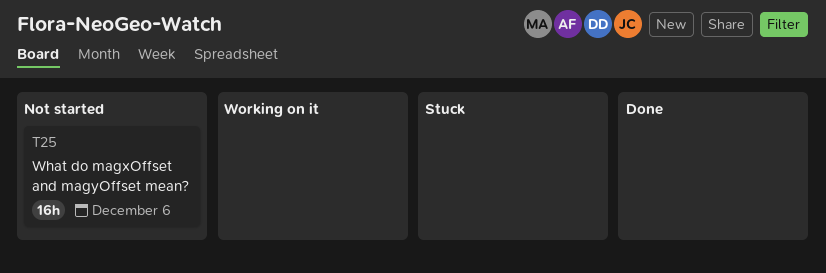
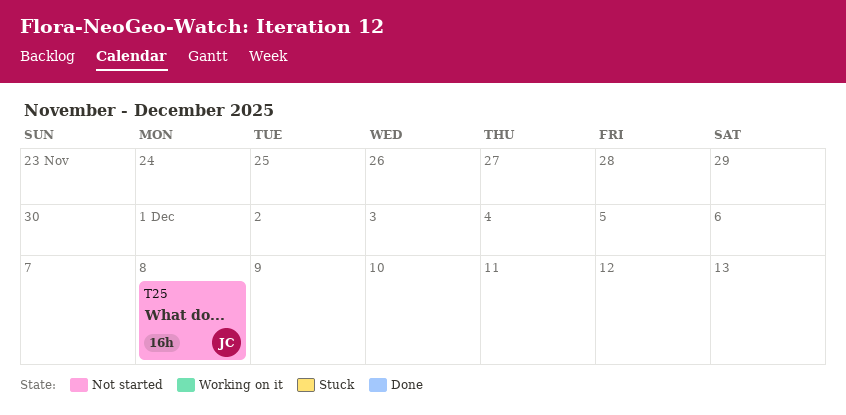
T25, due: Dec 6 -> Dec 8

